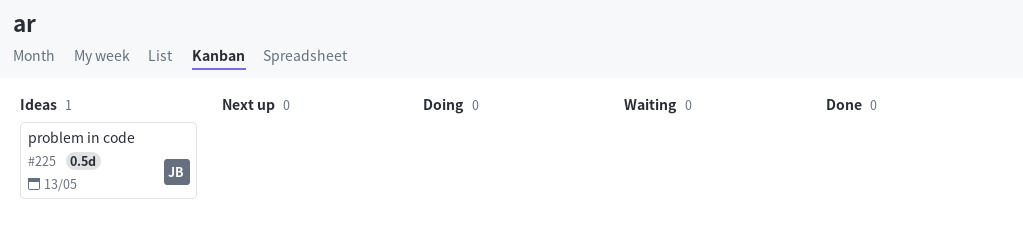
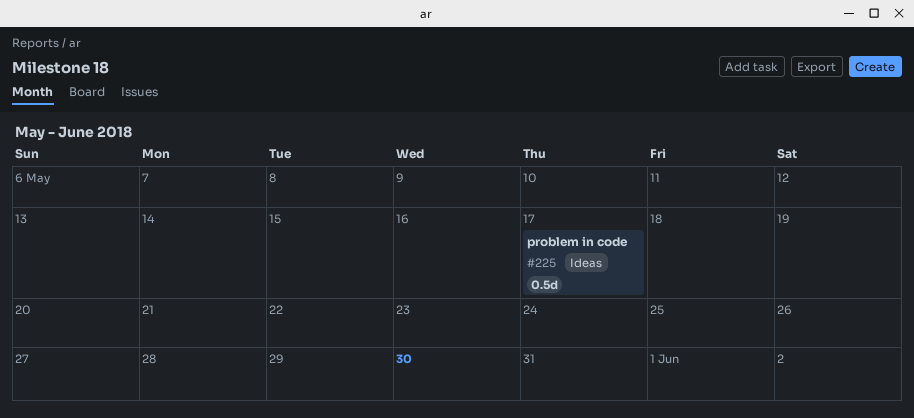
#225, due: May 13 -> May 17

